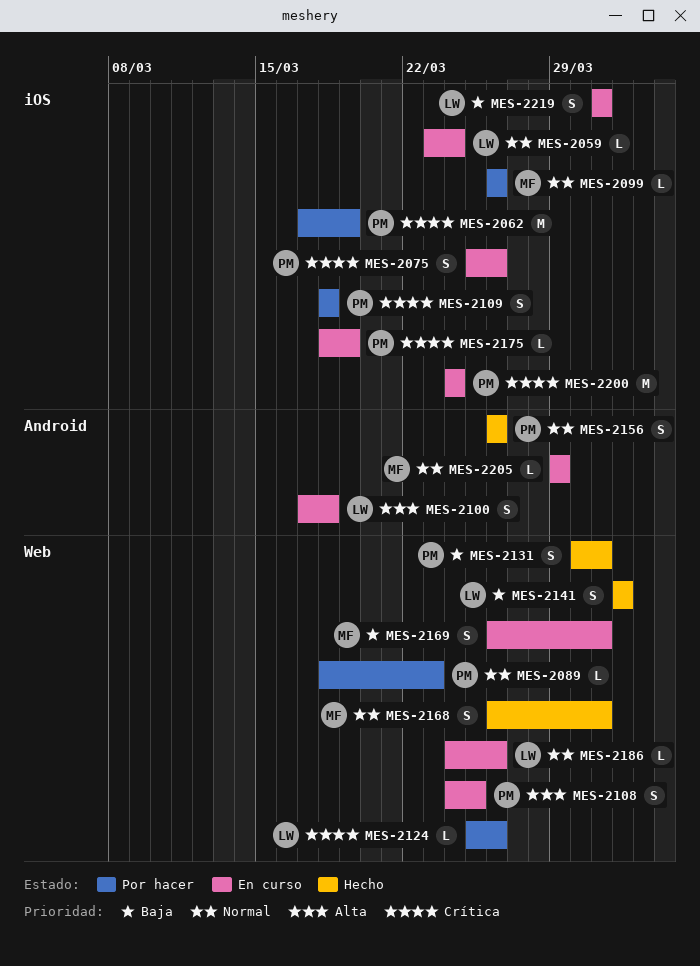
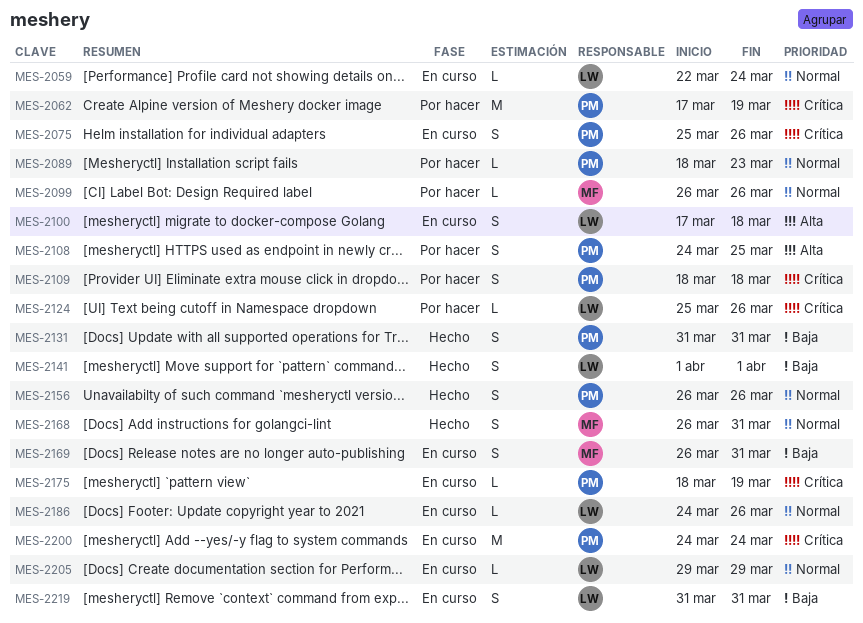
MES-2059, start: Mar 23 -> Mar 22
MES-2108, status: En curso -> Por hacer
MES-2131, start: Mar 30 -> Mar 31
MES-2205, owner: MF -> LW

